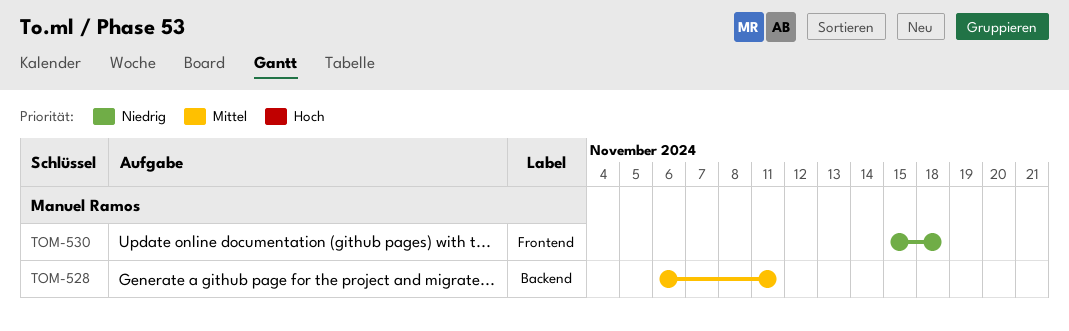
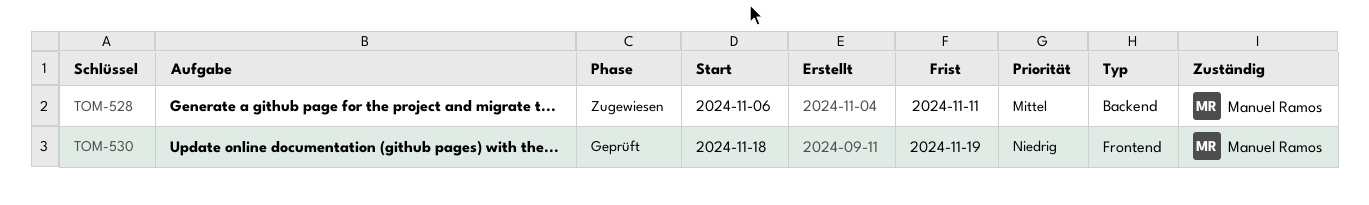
TOM-530, start: Nov 15 -> Nov 18
TOM-530, due: Nov 18 -> Nov 19

